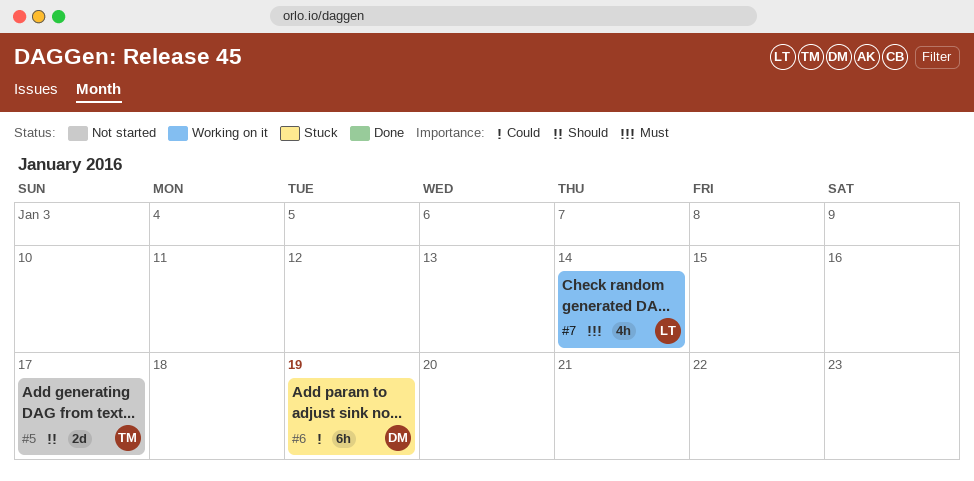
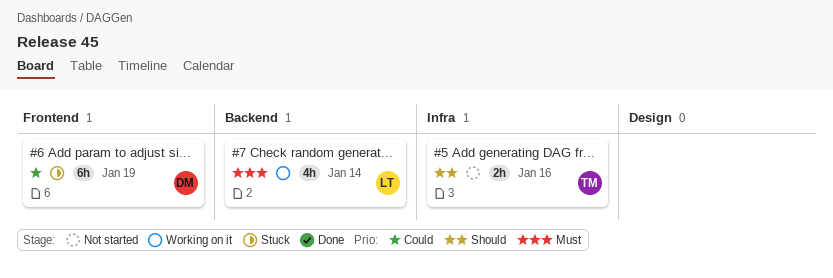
#5, estimate: 2d -> 2h
#5, due: Jan 17 -> Jan 16

